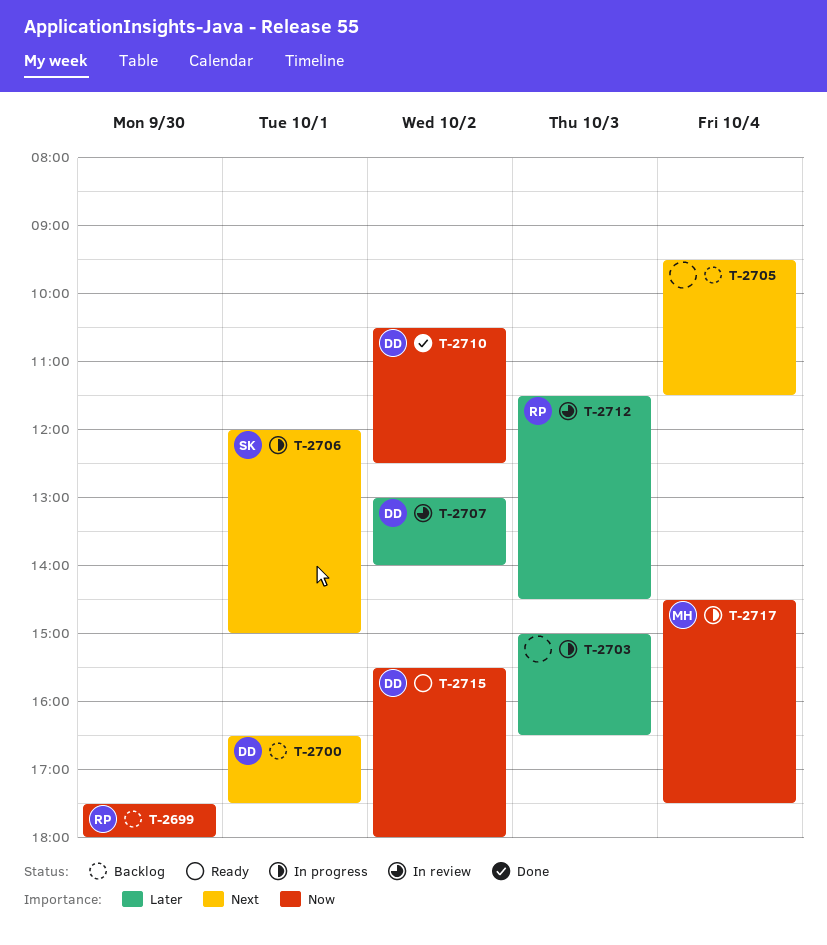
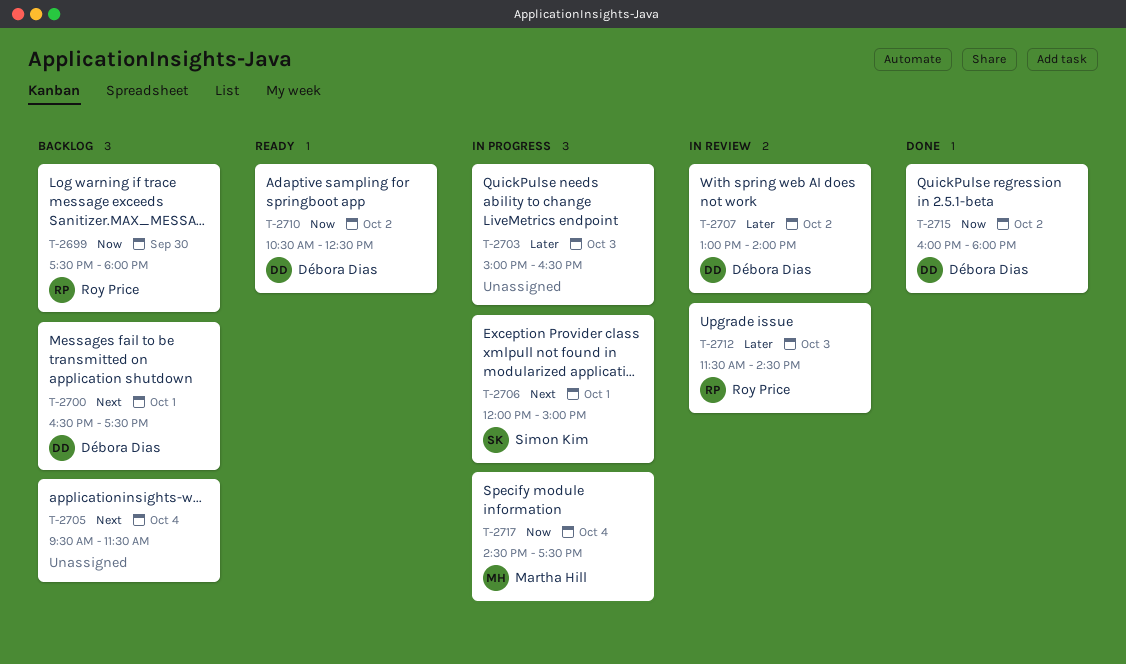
T-2710, status: Done -> Ready
T-2715, status: Ready -> Done
T-2715, begins: 15:30 -> 16:00

